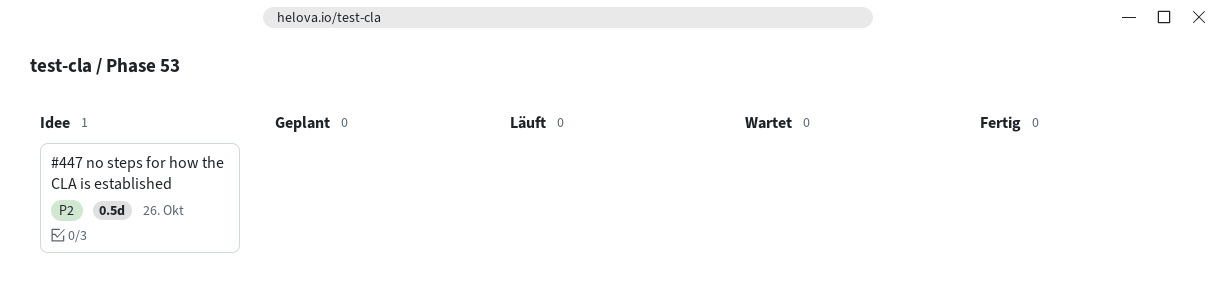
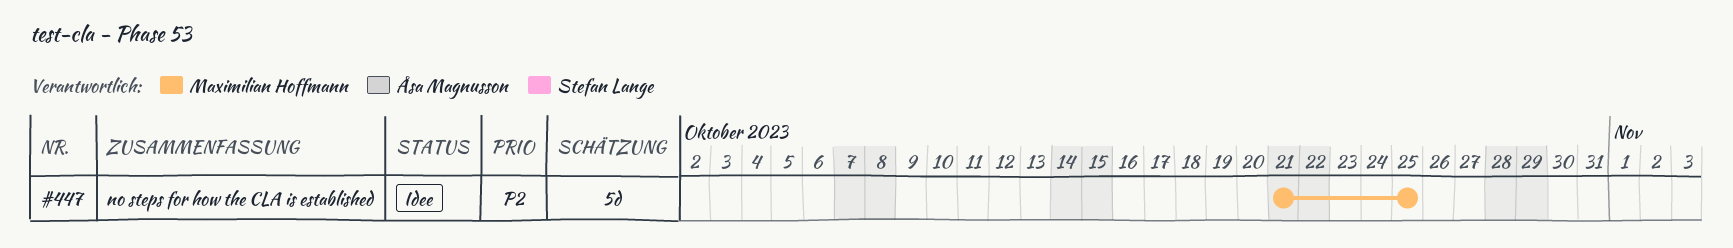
#447, estimate: 0.5d -> 5d
#447, due: Oct 26 -> Oct 25

